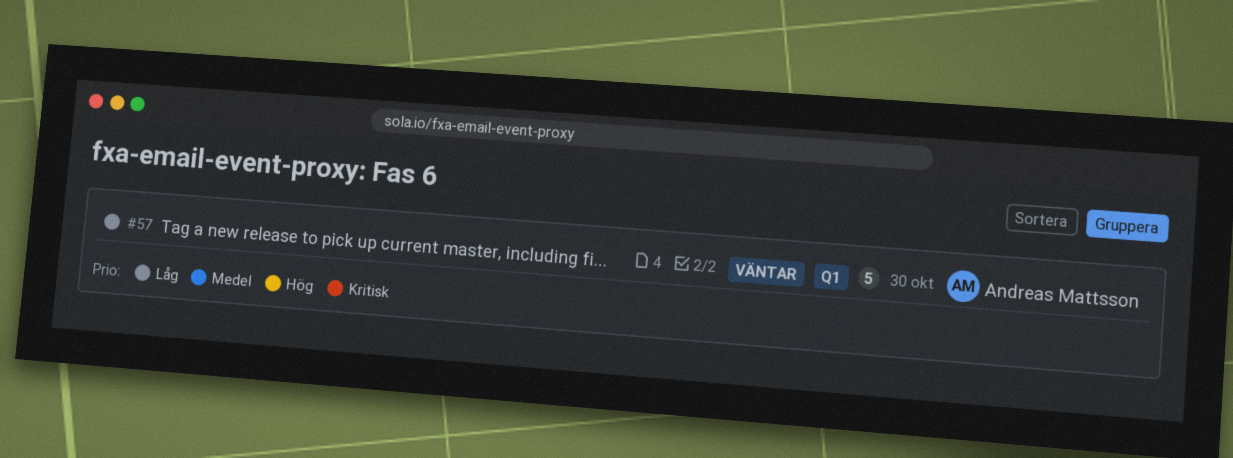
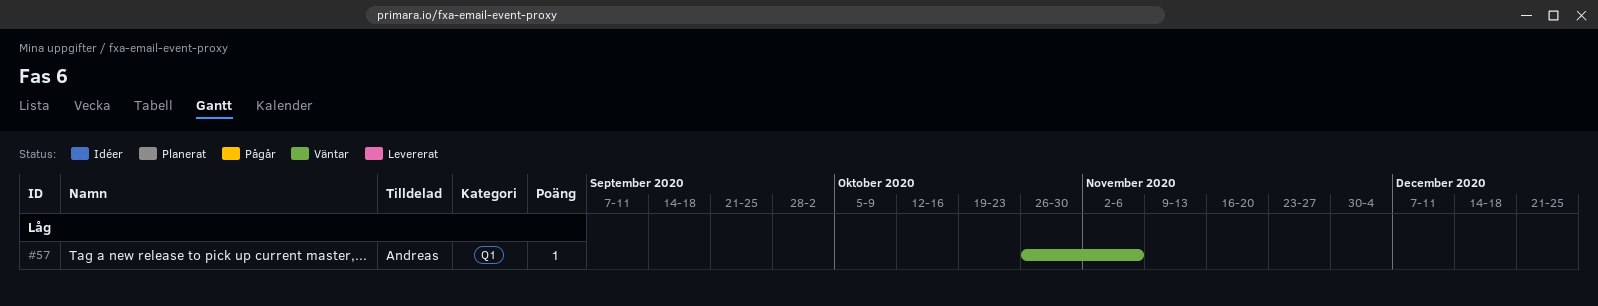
#57, estimate: 5 -> 1
#57, due: Oct 30 -> Nov 6

